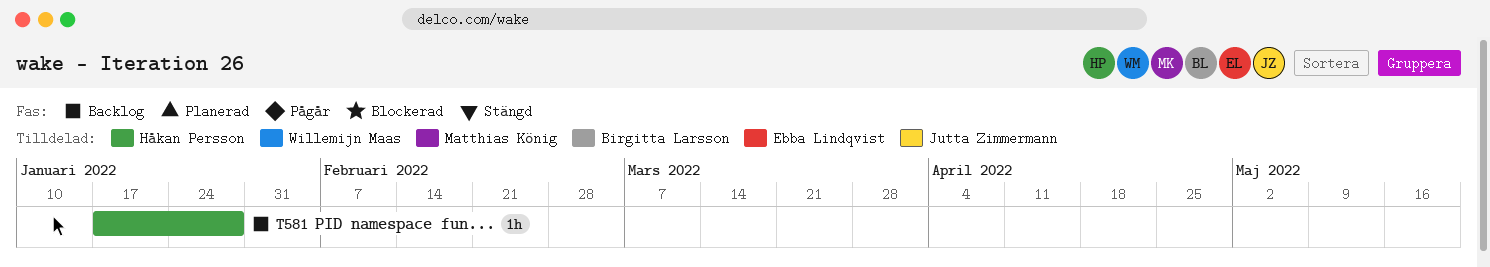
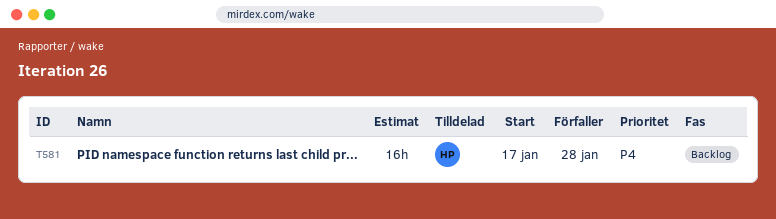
T581, estimate: 1h -> 16h

